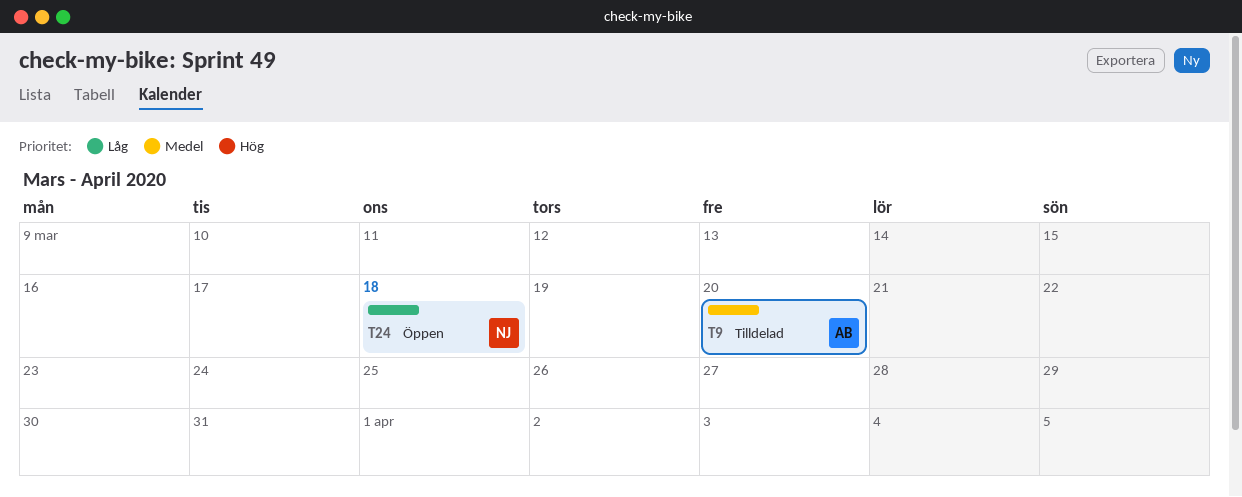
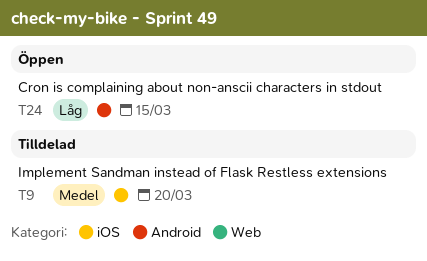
T24, due: Mar 18 -> Mar 15

